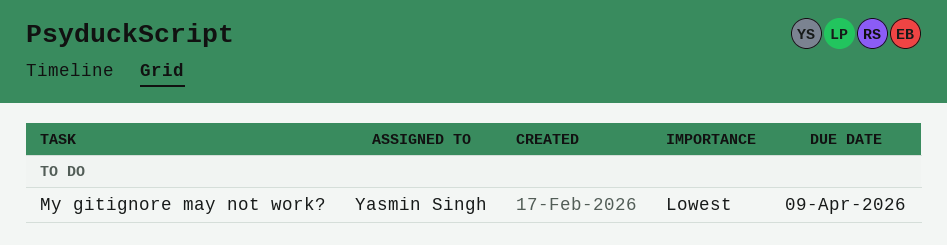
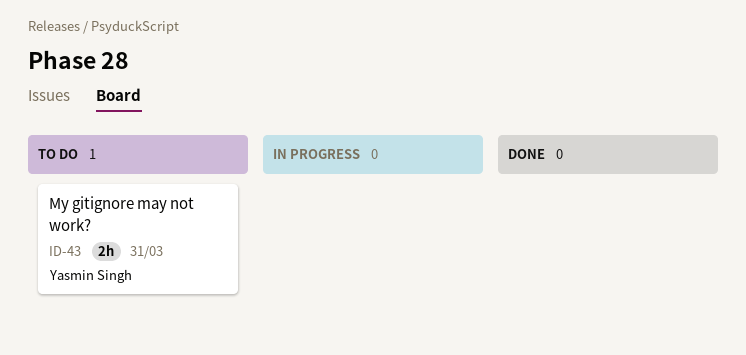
My gitignore may not work?, due: Apr 9 -> Mar 31

